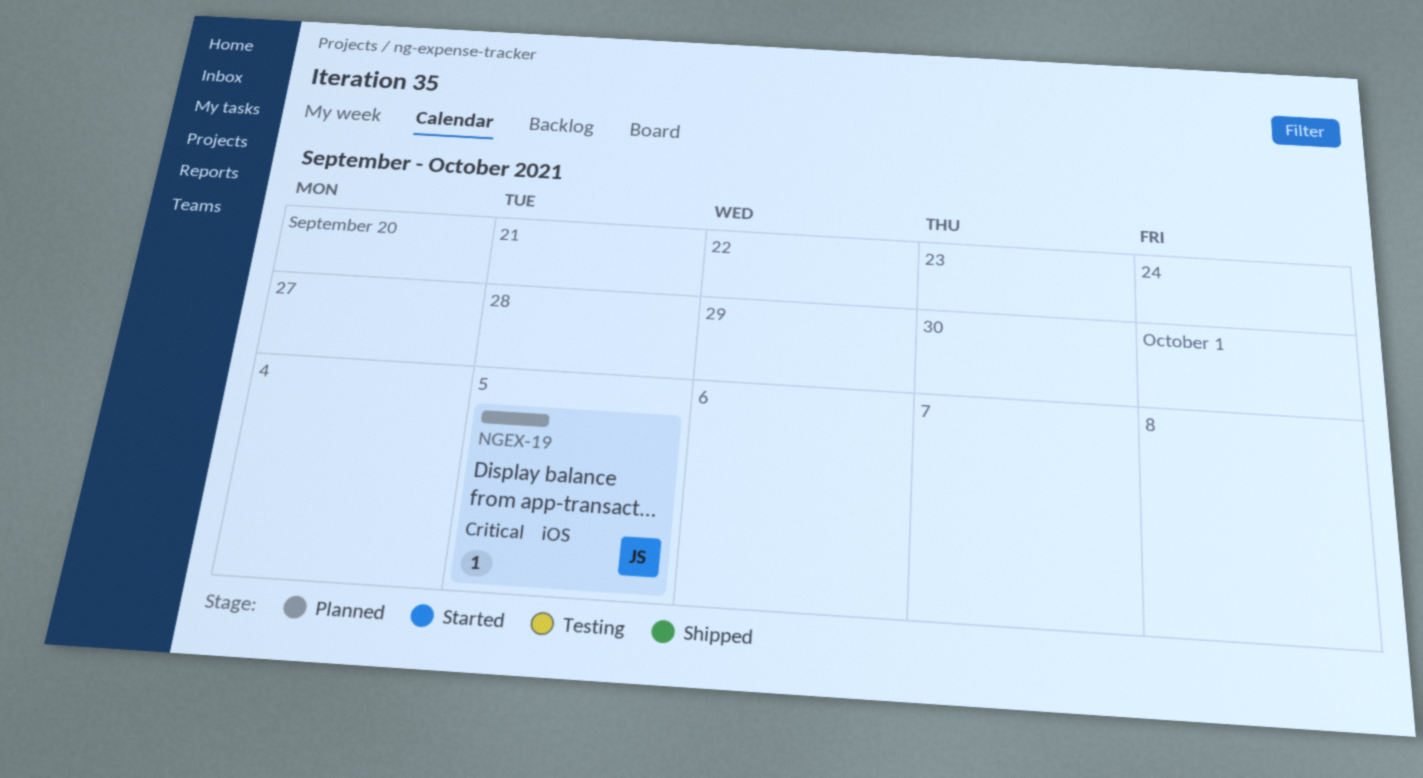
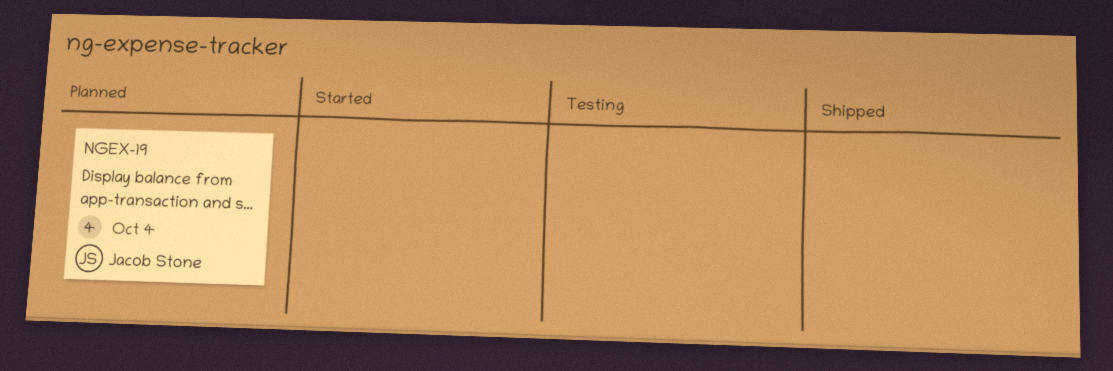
NGEX-19, estimate: 1 -> 4
NGEX-19, due: Oct 5 -> Oct 4

